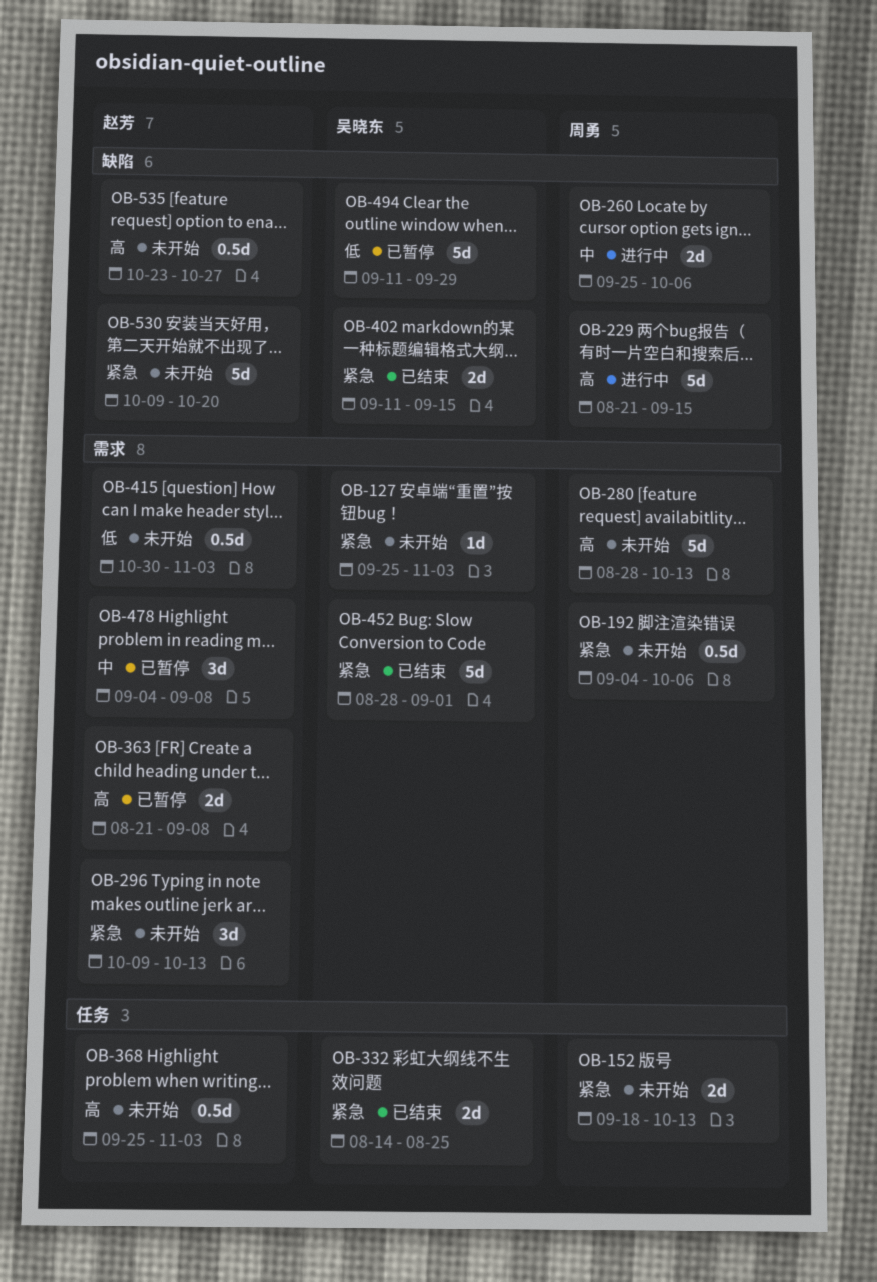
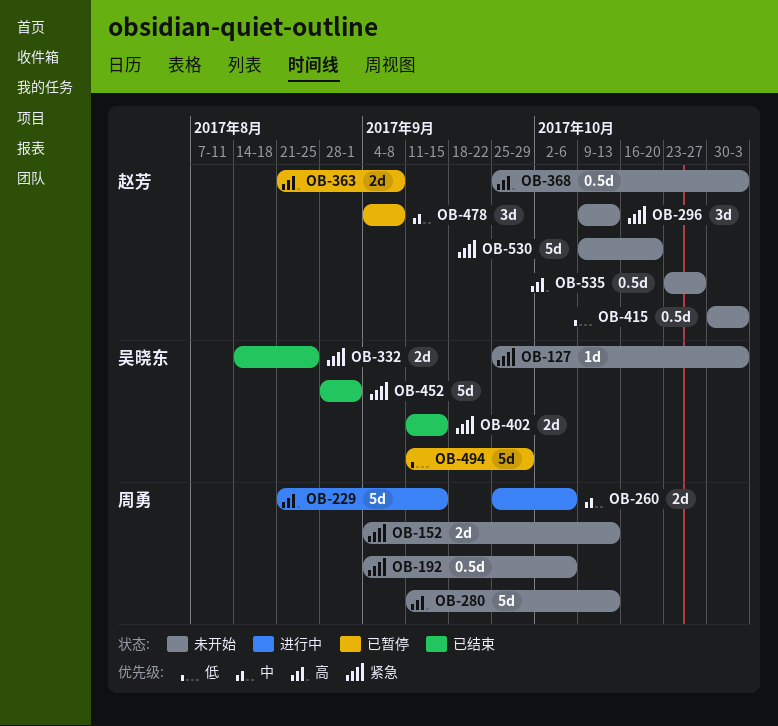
OB-152, start: Sep 18 -> Sep 4
OB-280, start: Aug 28 -> Sep 11

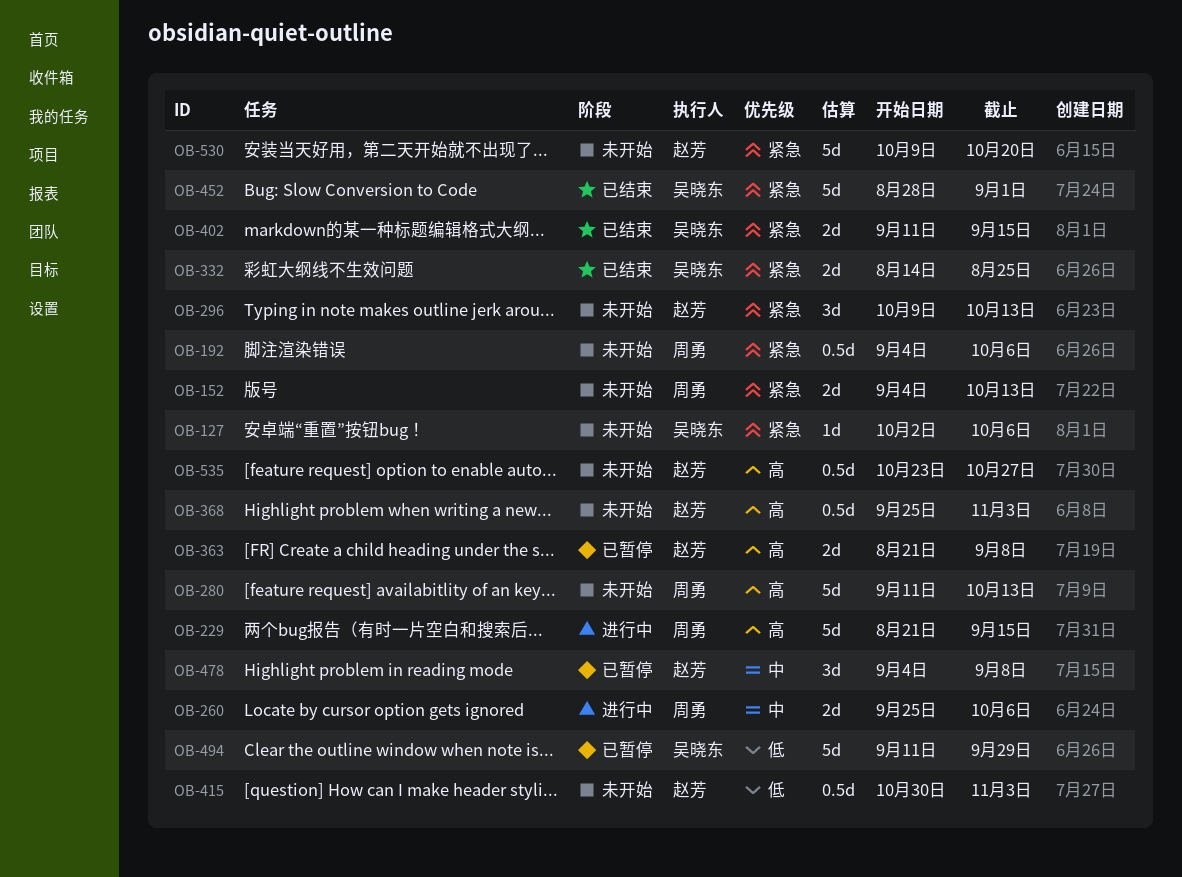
OB-127, start: Sep 25 -> Oct 2
OB-127, due: Nov 3 -> Oct 6

